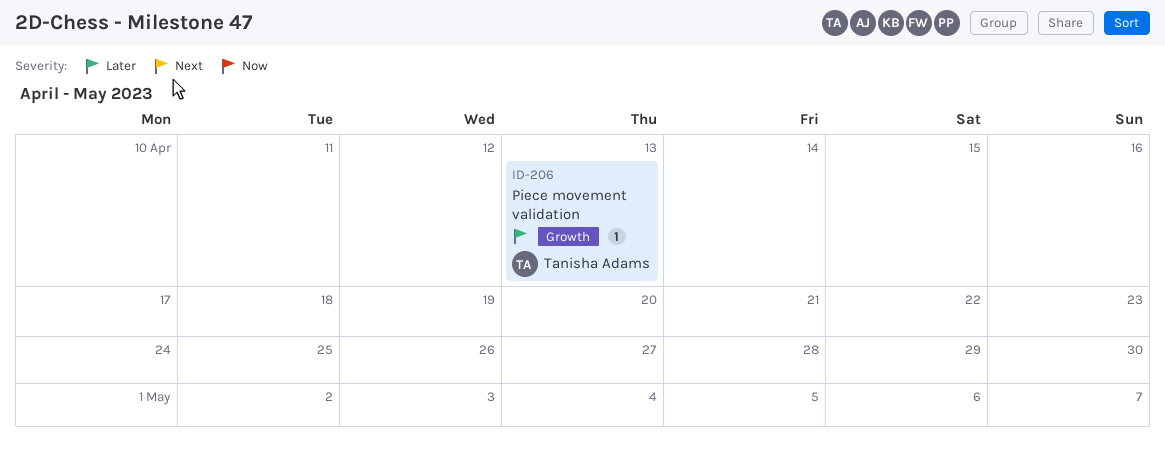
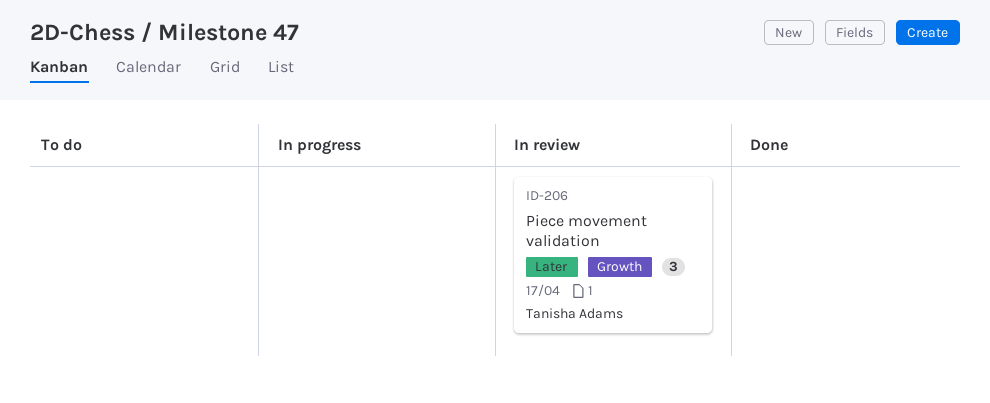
ID-206, estimate: 1 -> 3
ID-206, due: Apr 13 -> Apr 17

